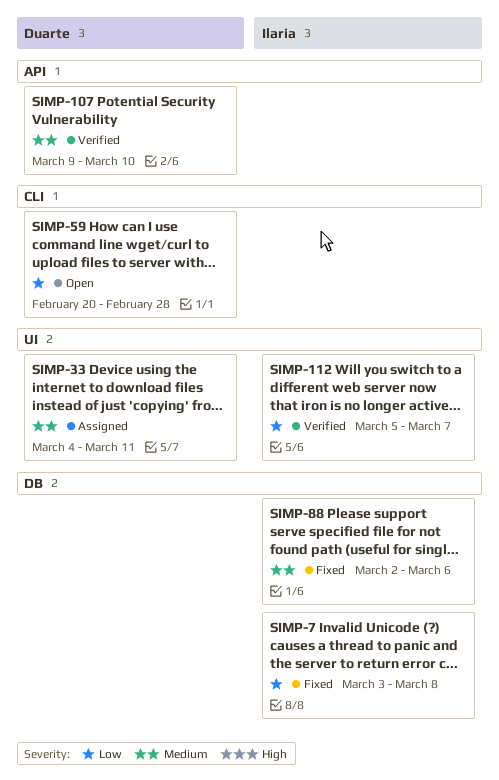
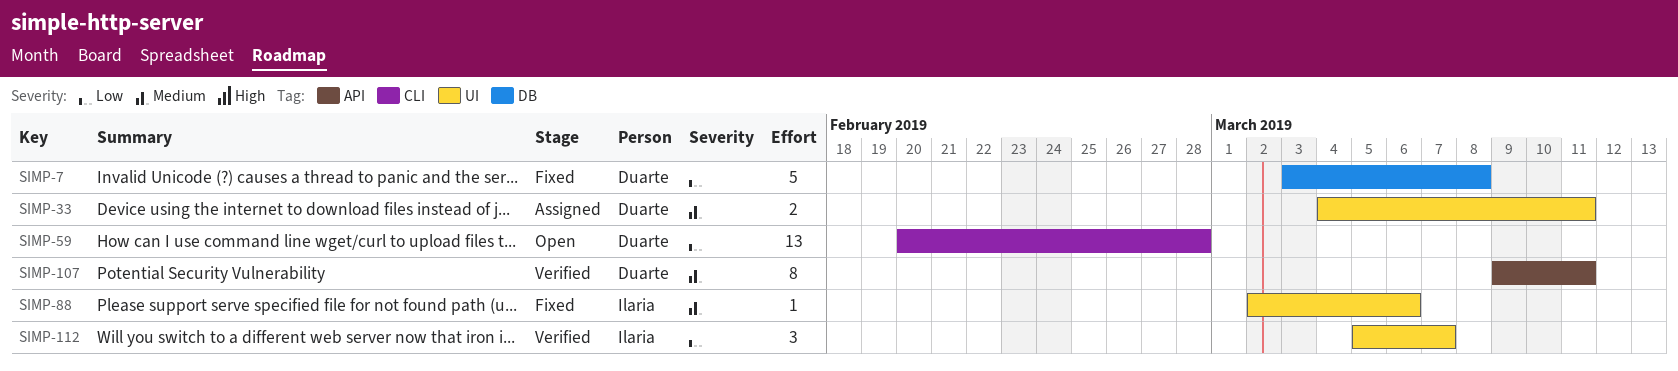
SIMP-7, owner: Ilaria -> Duarte
SIMP-88, label: DB -> UI
SIMP-107, due: Mar 10 -> Mar 11

